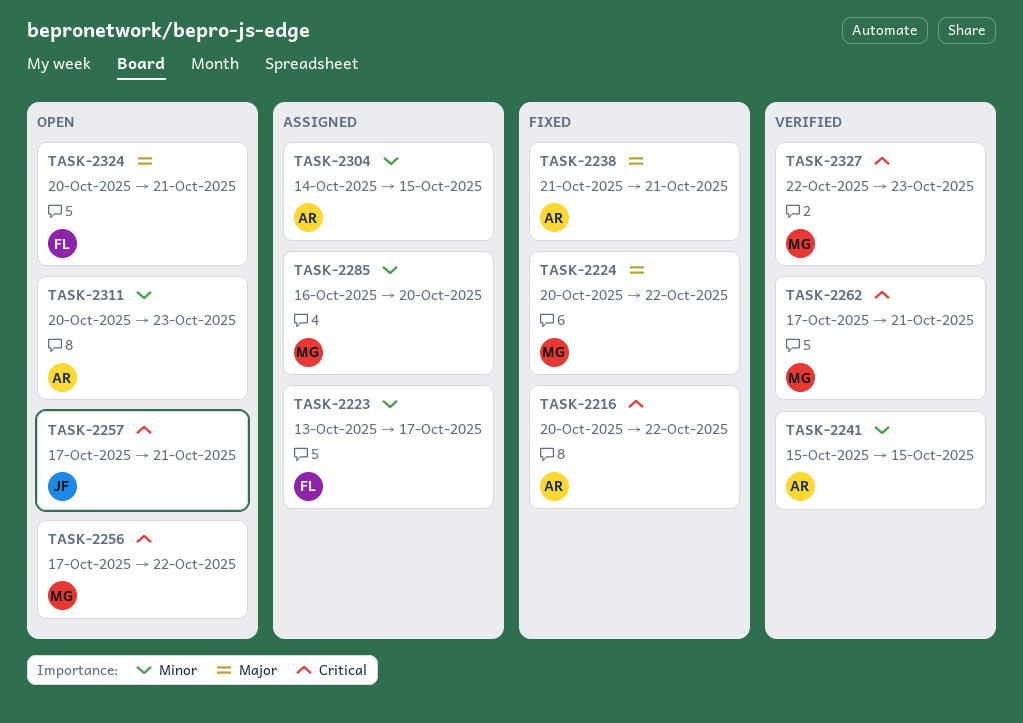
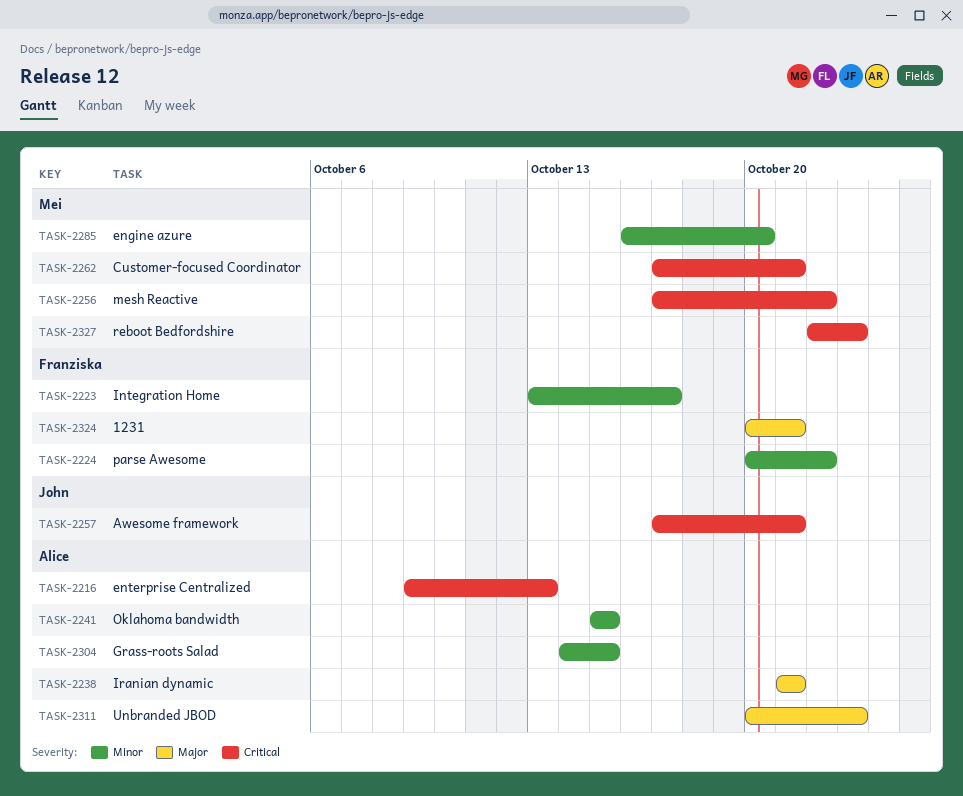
TASK-2216, start: Oct 20 -> Oct 9
TASK-2216, due: Oct 22 -> Oct 13
TASK-2224, owner: Mei -> Franziska
TASK-2224, priority: Major -> Minor
TASK-2311, priority: Minor -> Major

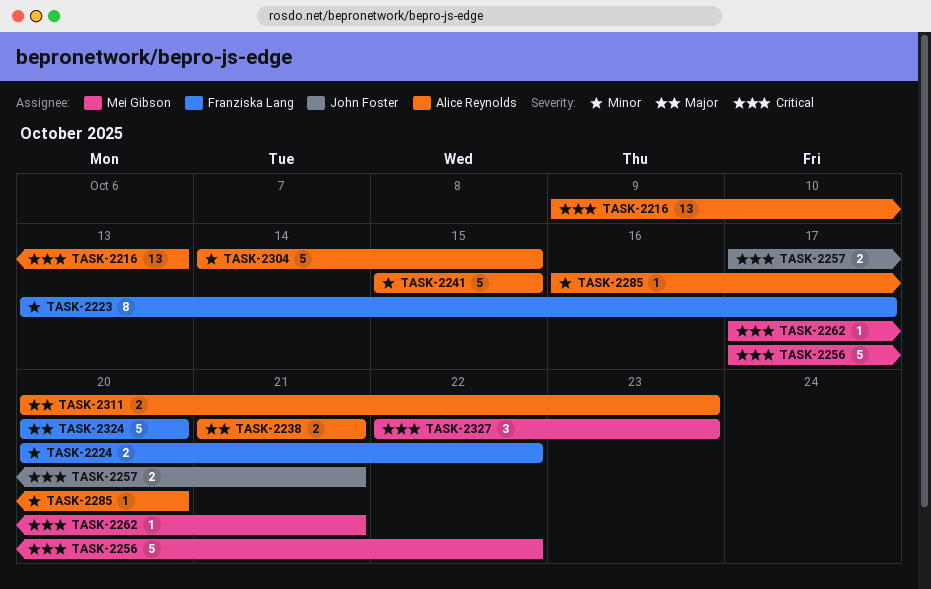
TASK-2285, owner: Mei Gibson -> Alice Reynolds
TASK-2324, due: Oct 21 -> Oct 20

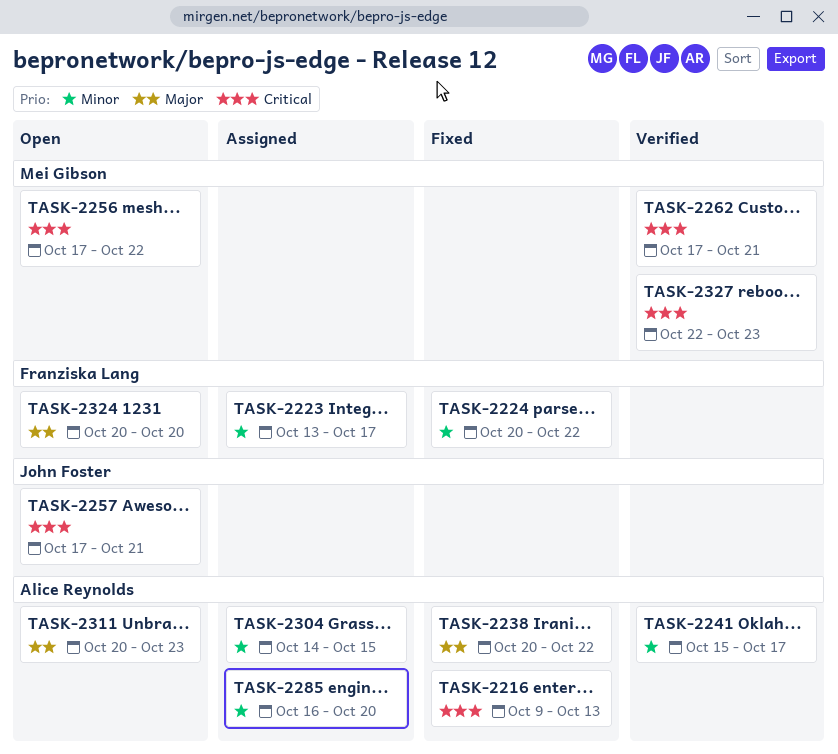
TASK-2238, start: Oct 21 -> Oct 20
TASK-2238, due: Oct 21 -> Oct 22
TASK-2241, due: Oct 15 -> Oct 17

